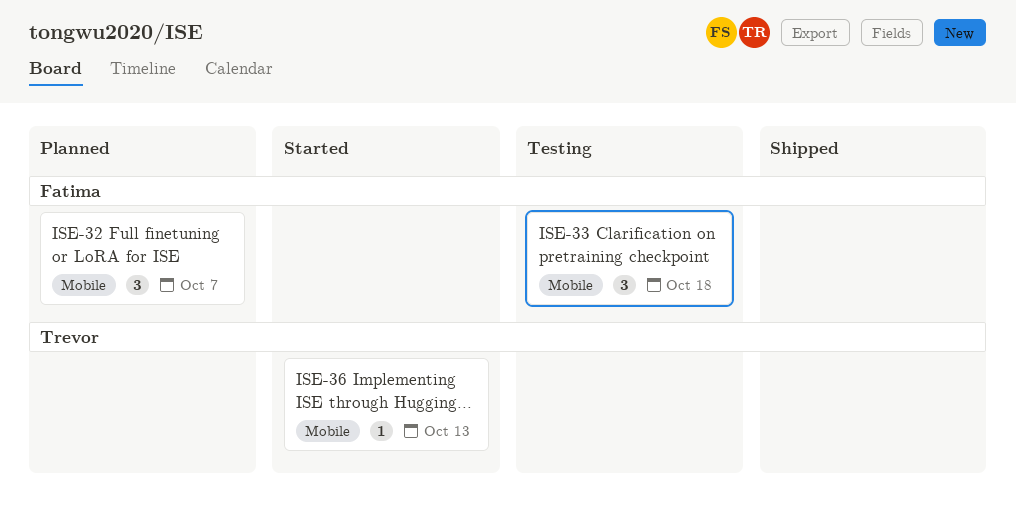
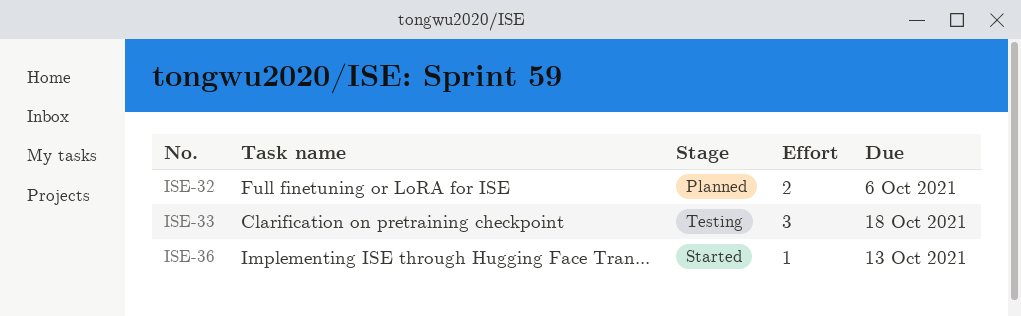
ISE-32, estimate: 3 -> 2
ISE-32, due: Oct 7 -> Oct 6

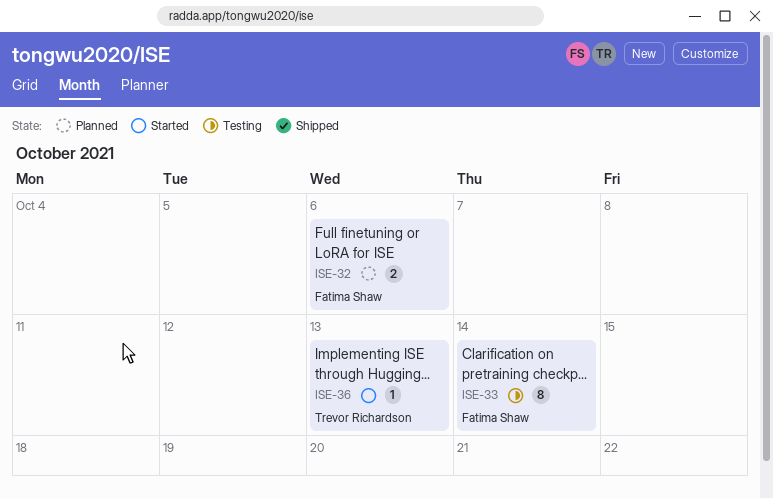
ISE-33, estimate: 3 -> 8
ISE-33, due: Oct 18 -> Oct 14

